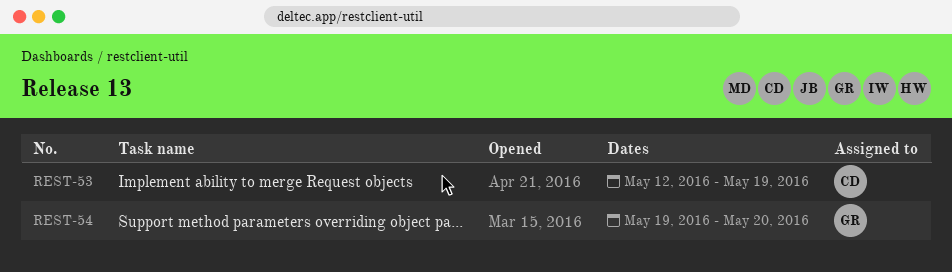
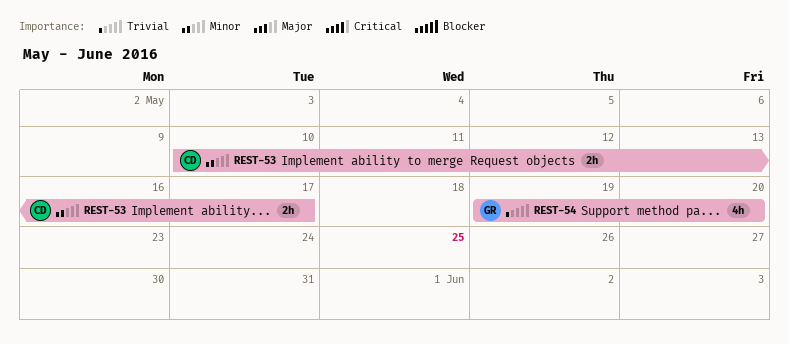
REST-53, start: May 12 -> May 10
REST-53, due: May 19 -> May 17

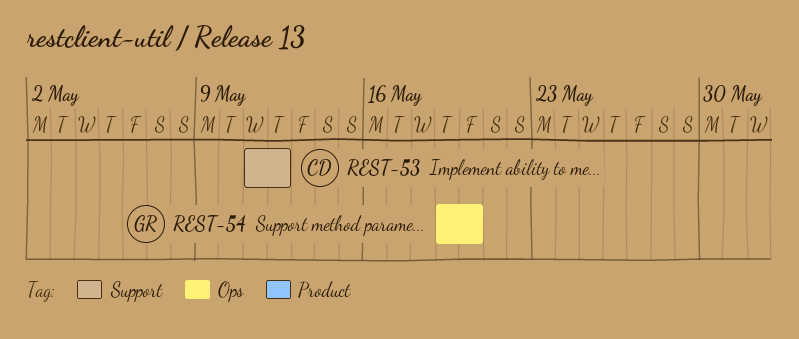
REST-53, start: May 10 -> May 11
REST-53, due: May 17 -> May 12

